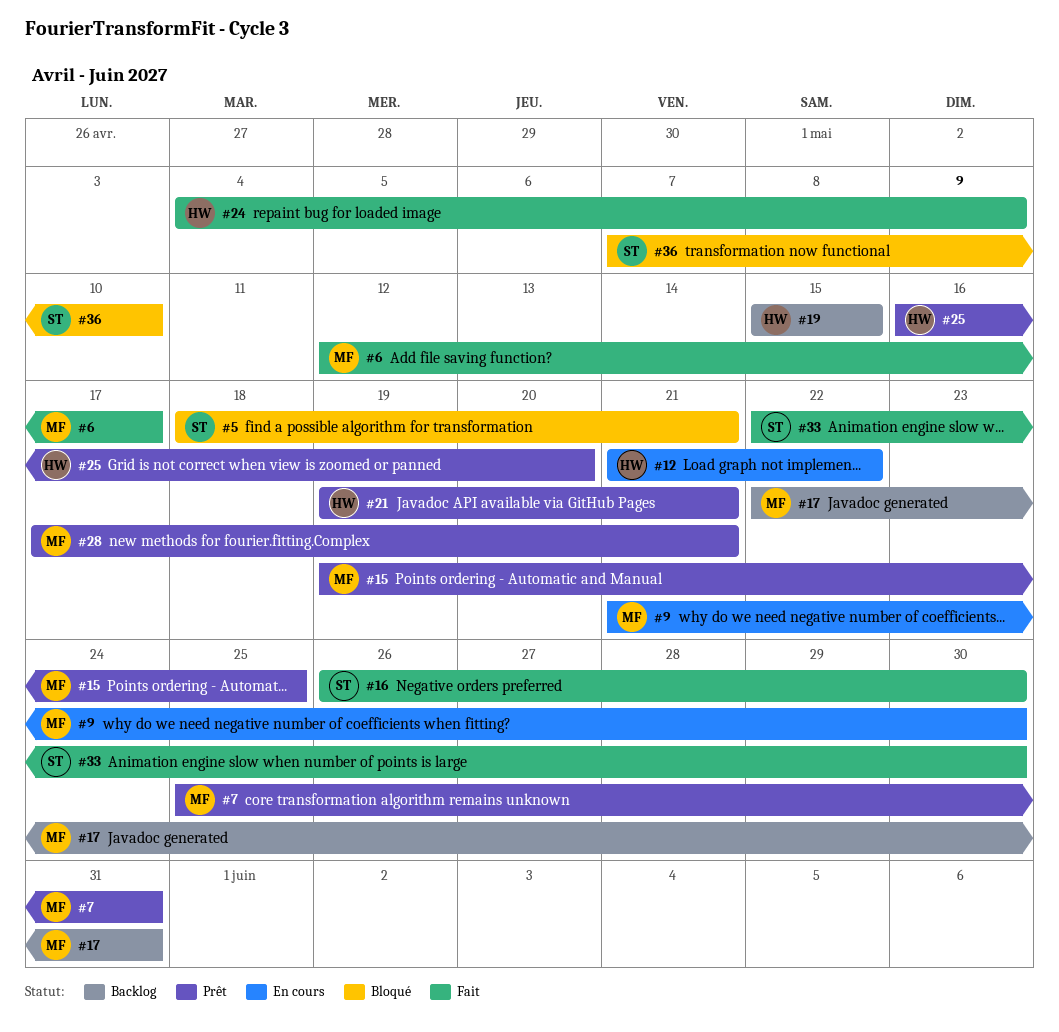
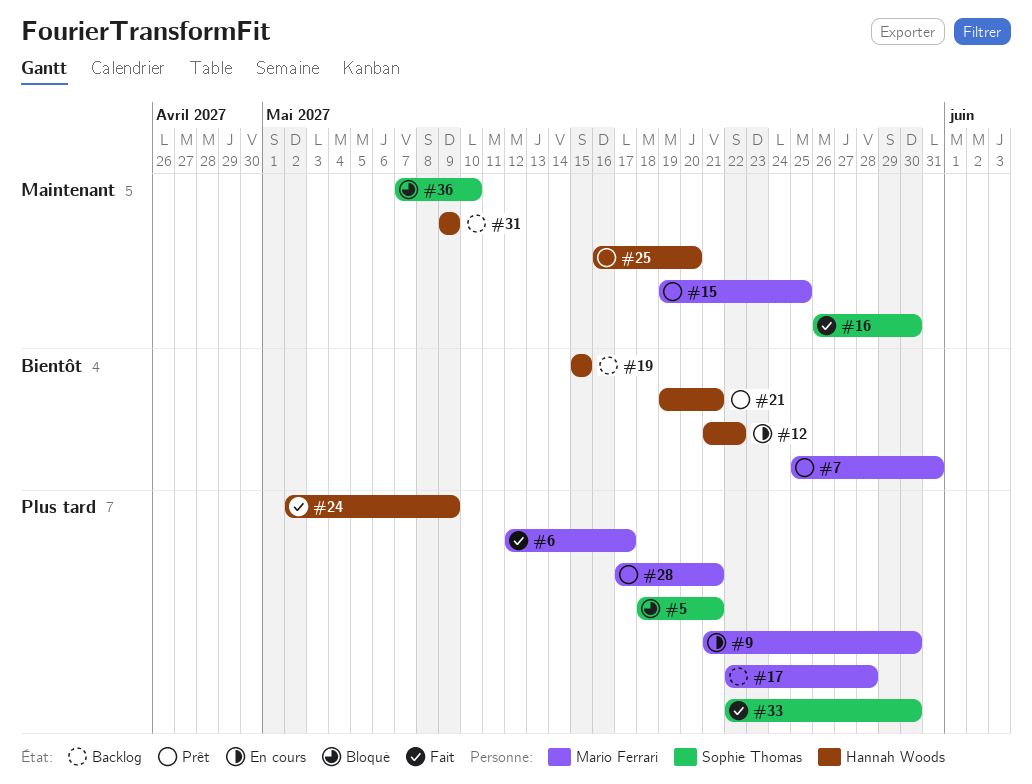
#17, due: May 31 -> May 28
#24, start: May 4 -> May 2
#31: none -> present

